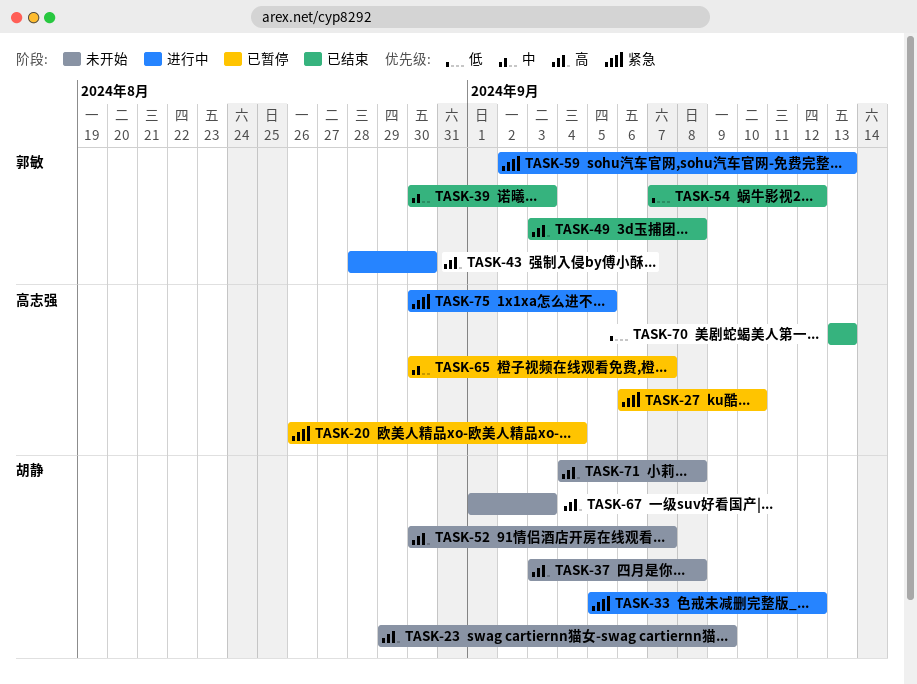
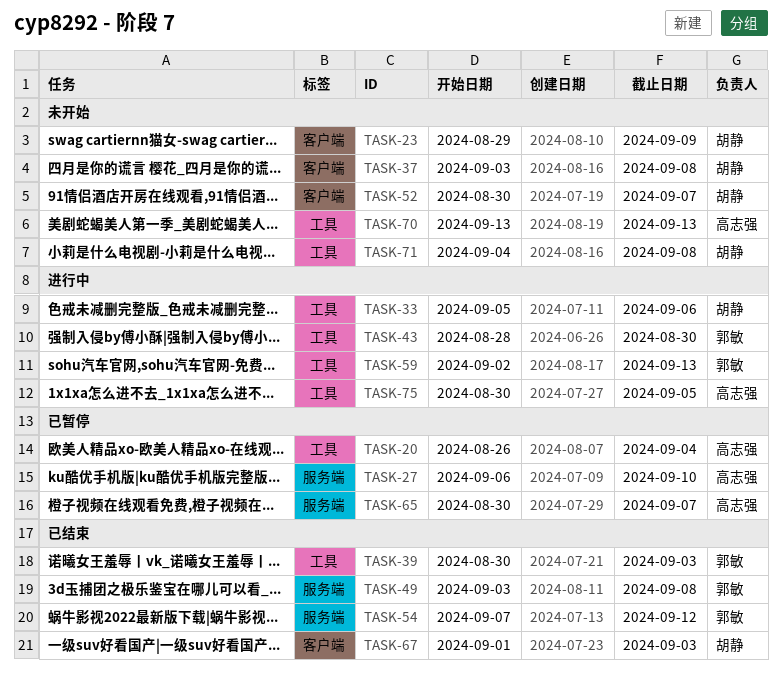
TASK-33, due: Sep 12 -> Sep 6
TASK-67, status: 未开始 -> 已结束
TASK-70, status: 已结束 -> 未开始

